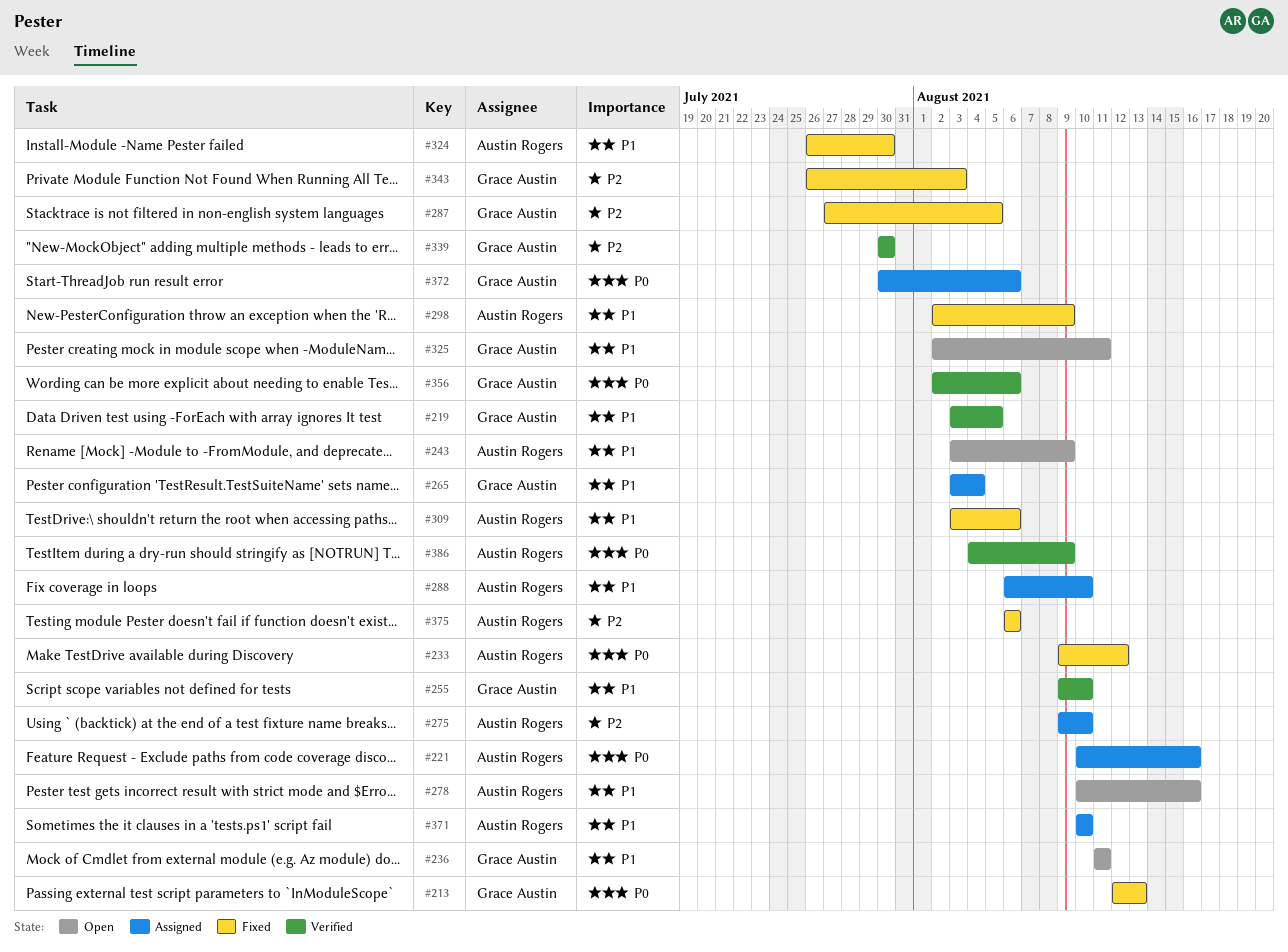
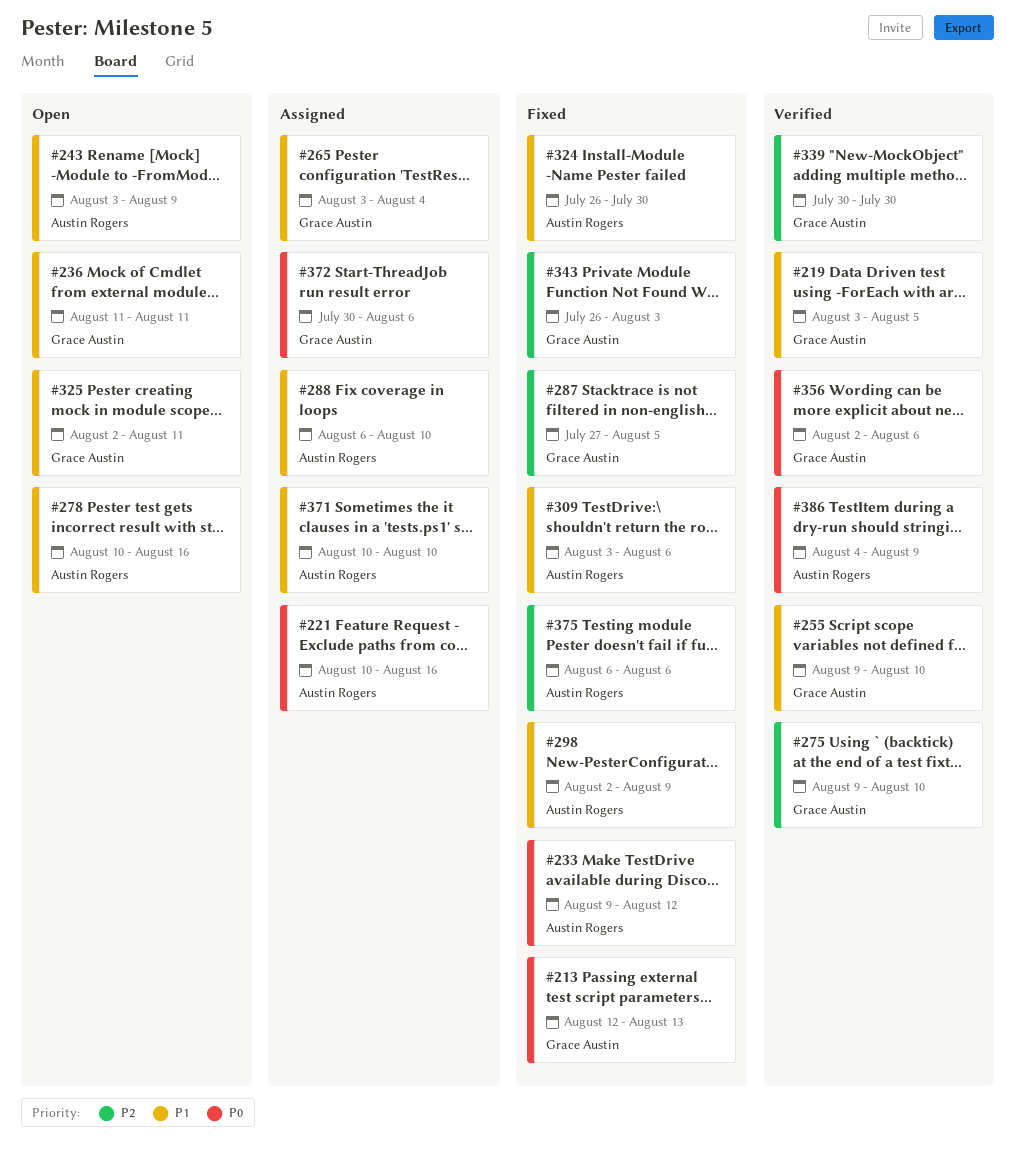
#275, status: Assigned -> Verified
#275, owner: Austin Rogers -> Grace Austin

